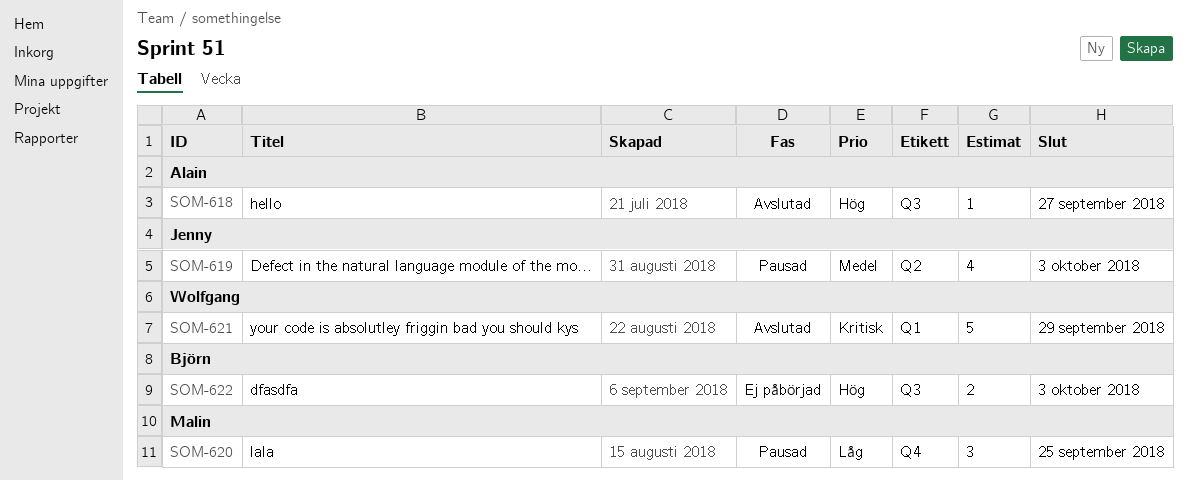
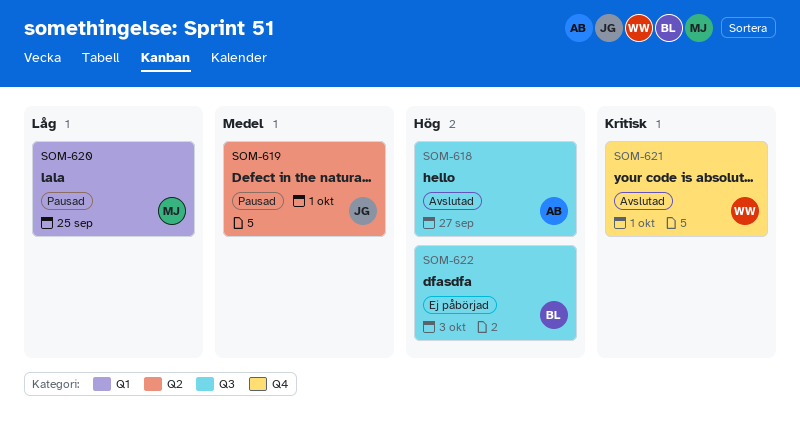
SOM-619, due: Oct 3 -> Oct 1
SOM-620, label: Q4 -> Q1
SOM-621, label: Q1 -> Q4
SOM-621, due: Sep 29 -> Oct 1

